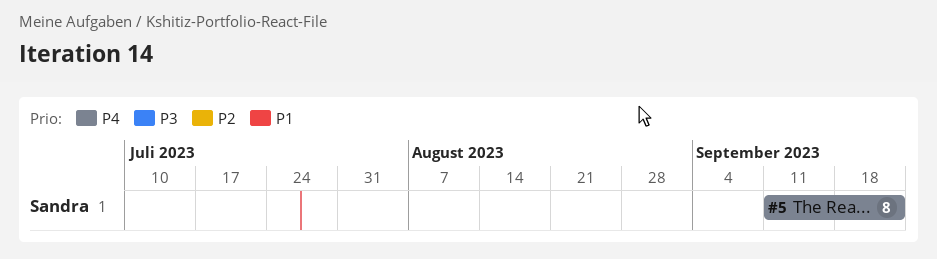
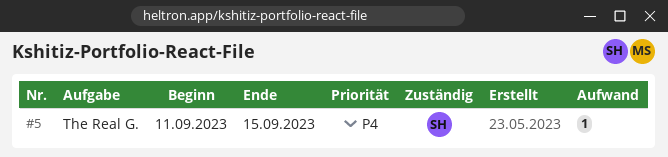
#5, estimate: 8 -> 1
#5, due: Sep 22 -> Sep 15

